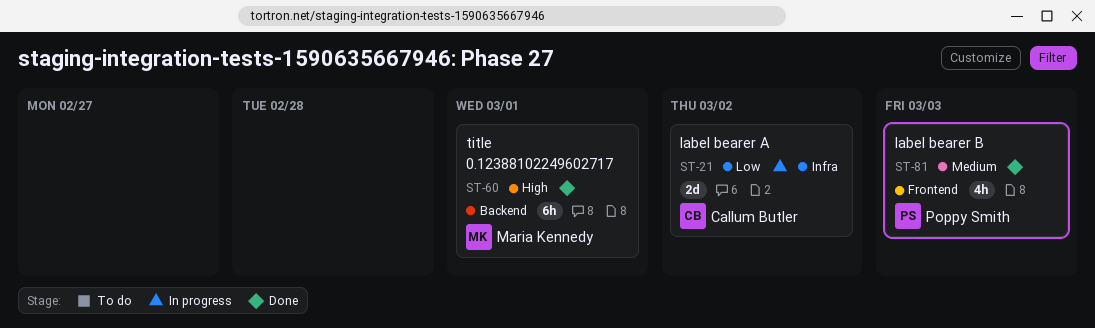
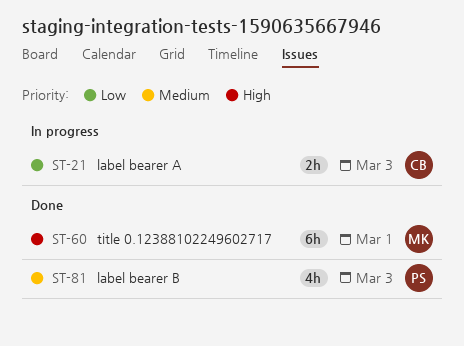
ST-21, estimate: 2d -> 2h
ST-21, due: Mar 2 -> Mar 3

